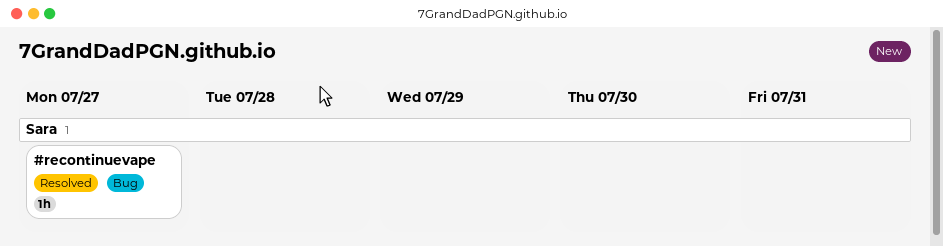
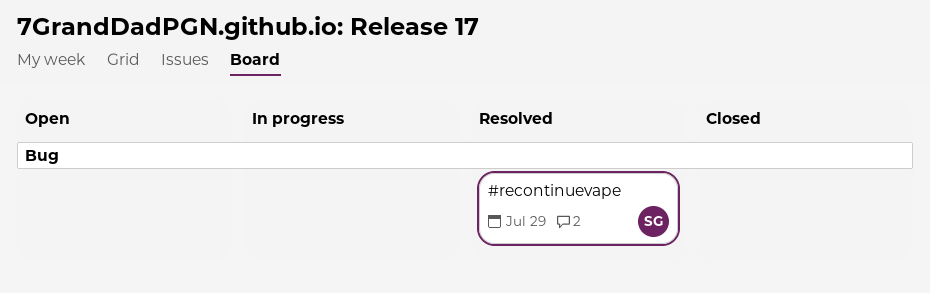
#recontinuevape, due: Jul 27 -> Jul 29

